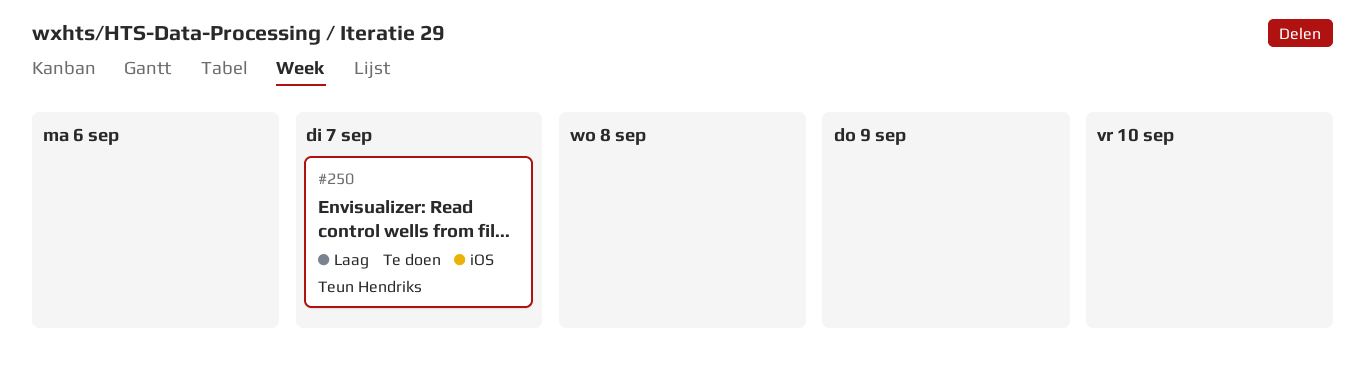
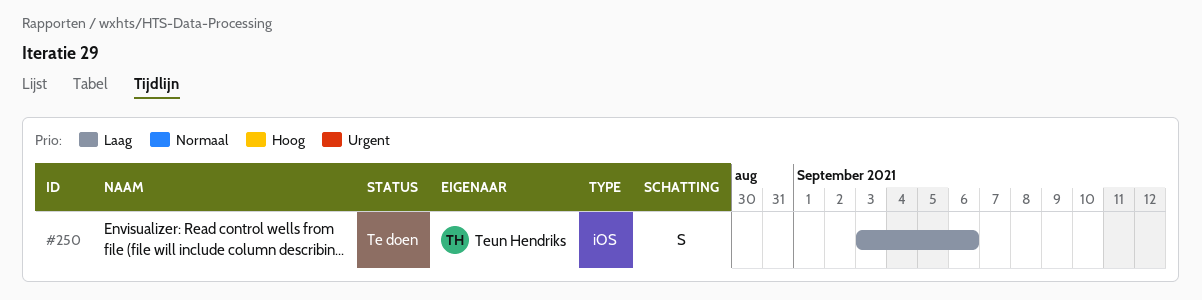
#250, due: Sep 7 -> Sep 6

